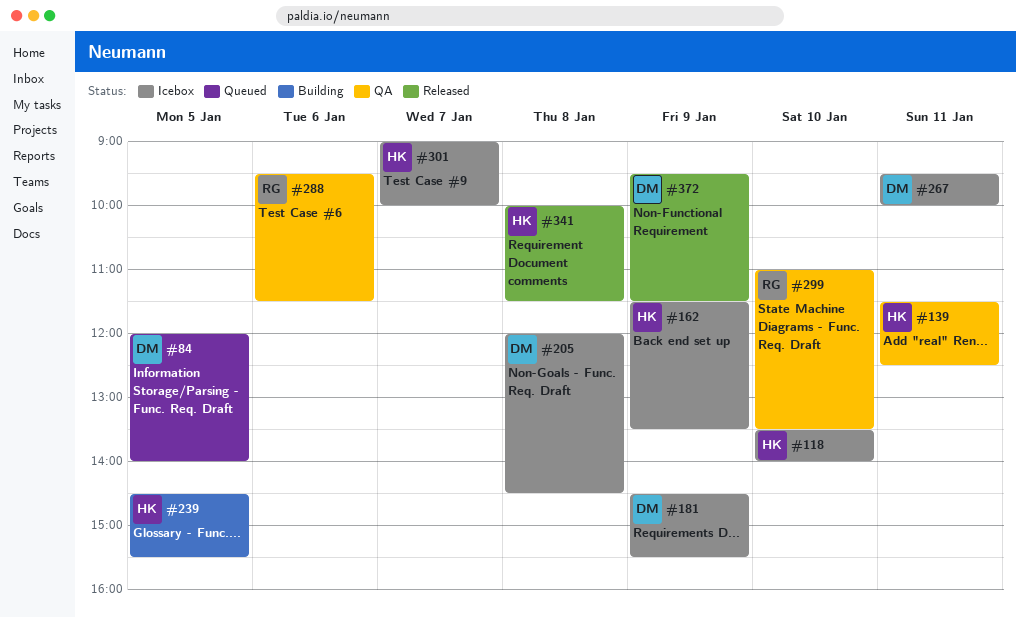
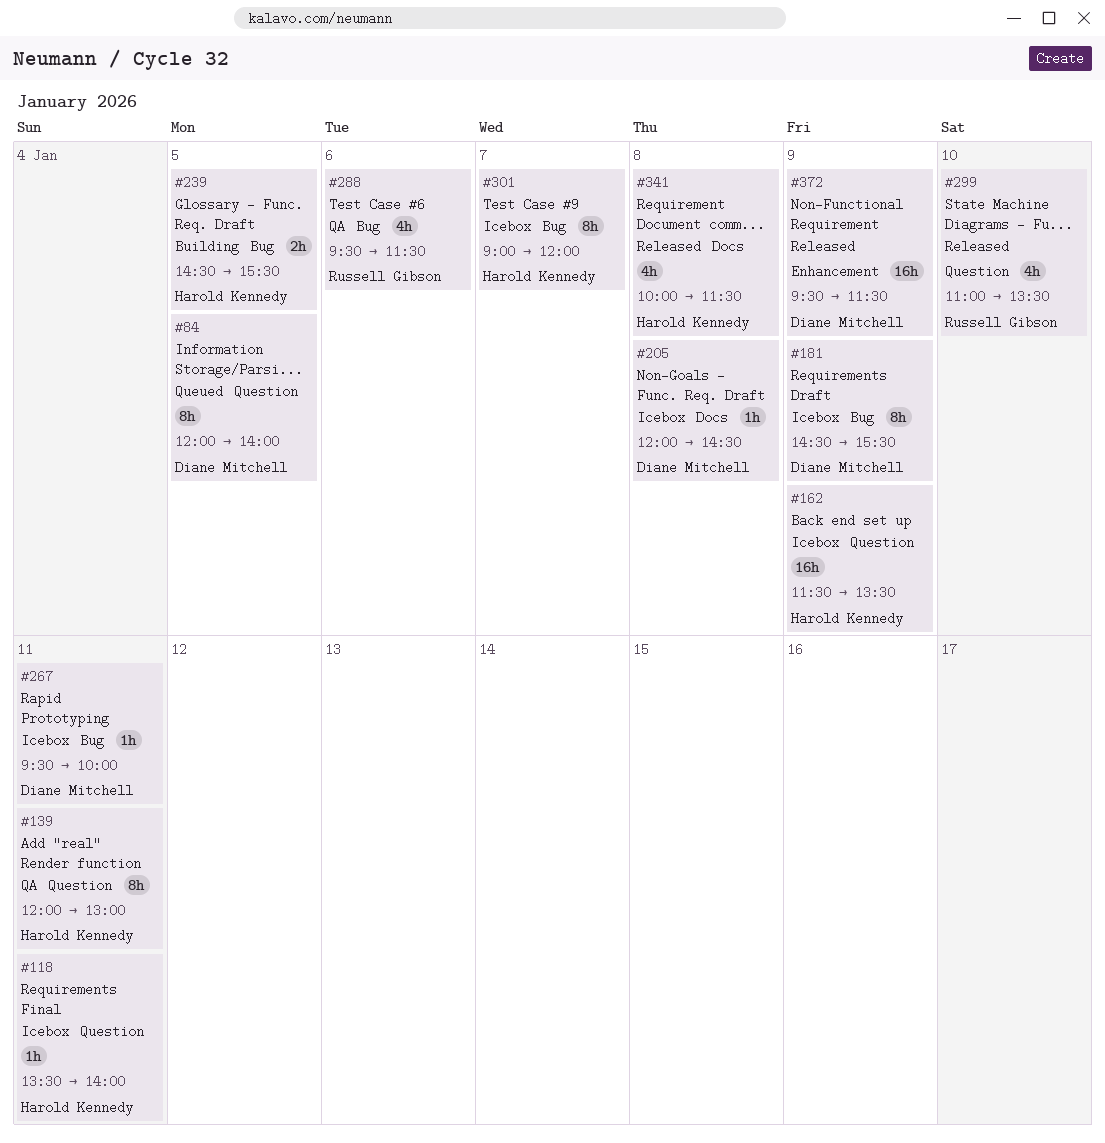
#118, day: Jan 10 -> Jan 11
#139, begins: 11:30 -> 12:00
#139, ends: 12:30 -> 13:00
#299, status: QA -> Released
#301, ends: 10:00 -> 12:00

